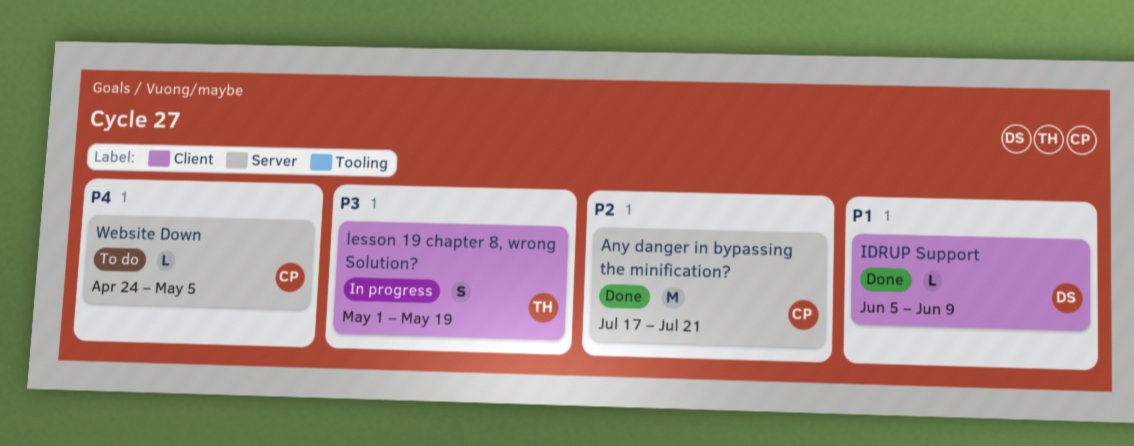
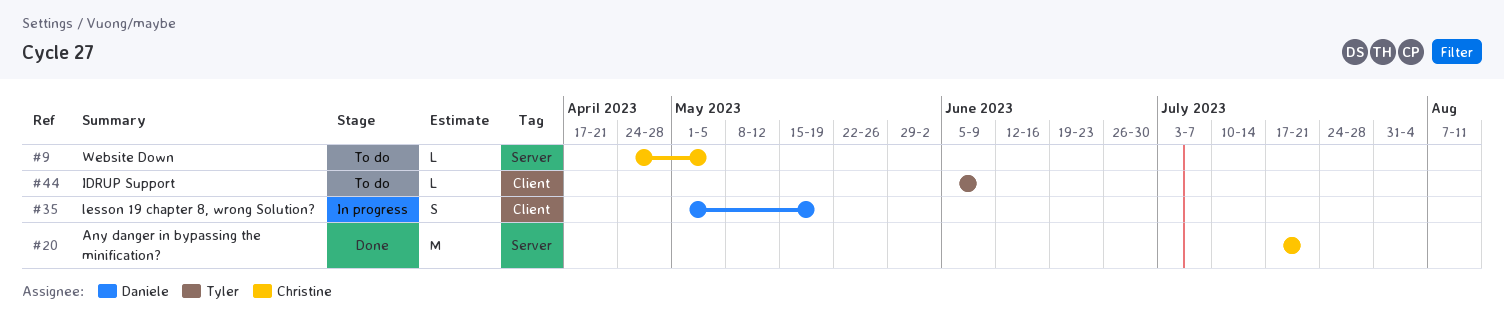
IDRUP Support, status: Done -> To do
IDRUP Support, owner: Daniele -> Tyler
lesson 19 chapter 8, wrong Solution?, owner: Tyler -> Daniele

